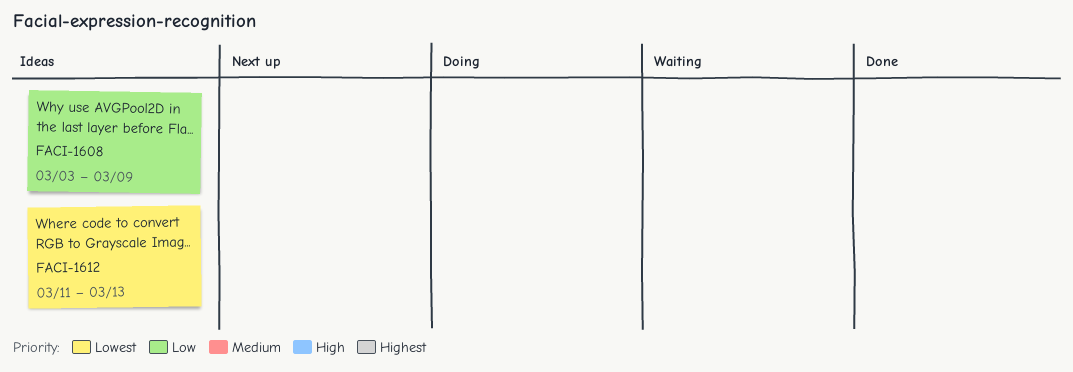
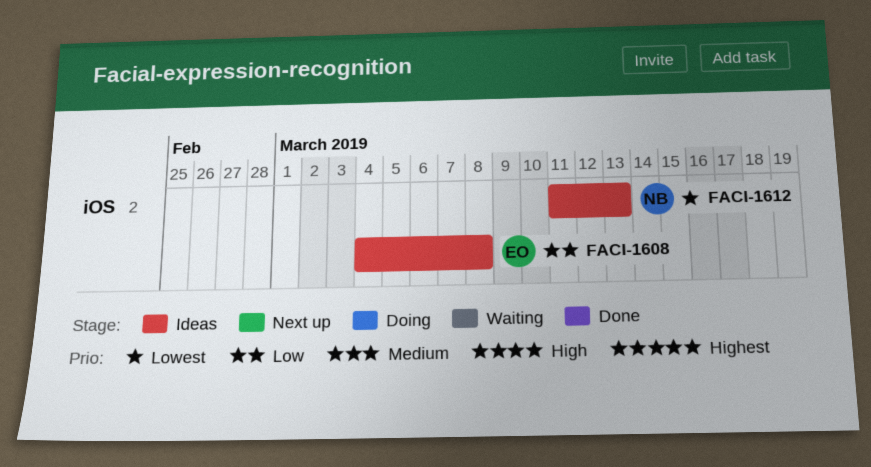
FACI-1608, start: Mar 3 -> Mar 4
FACI-1608, due: Mar 9 -> Mar 8

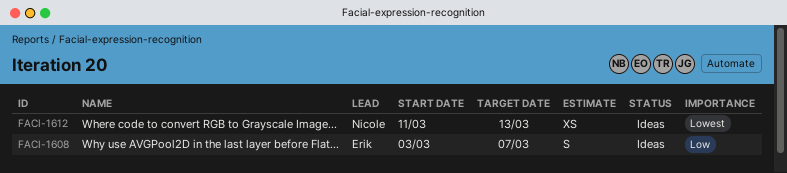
FACI-1608, start: Mar 4 -> Mar 3
FACI-1608, due: Mar 8 -> Mar 7

